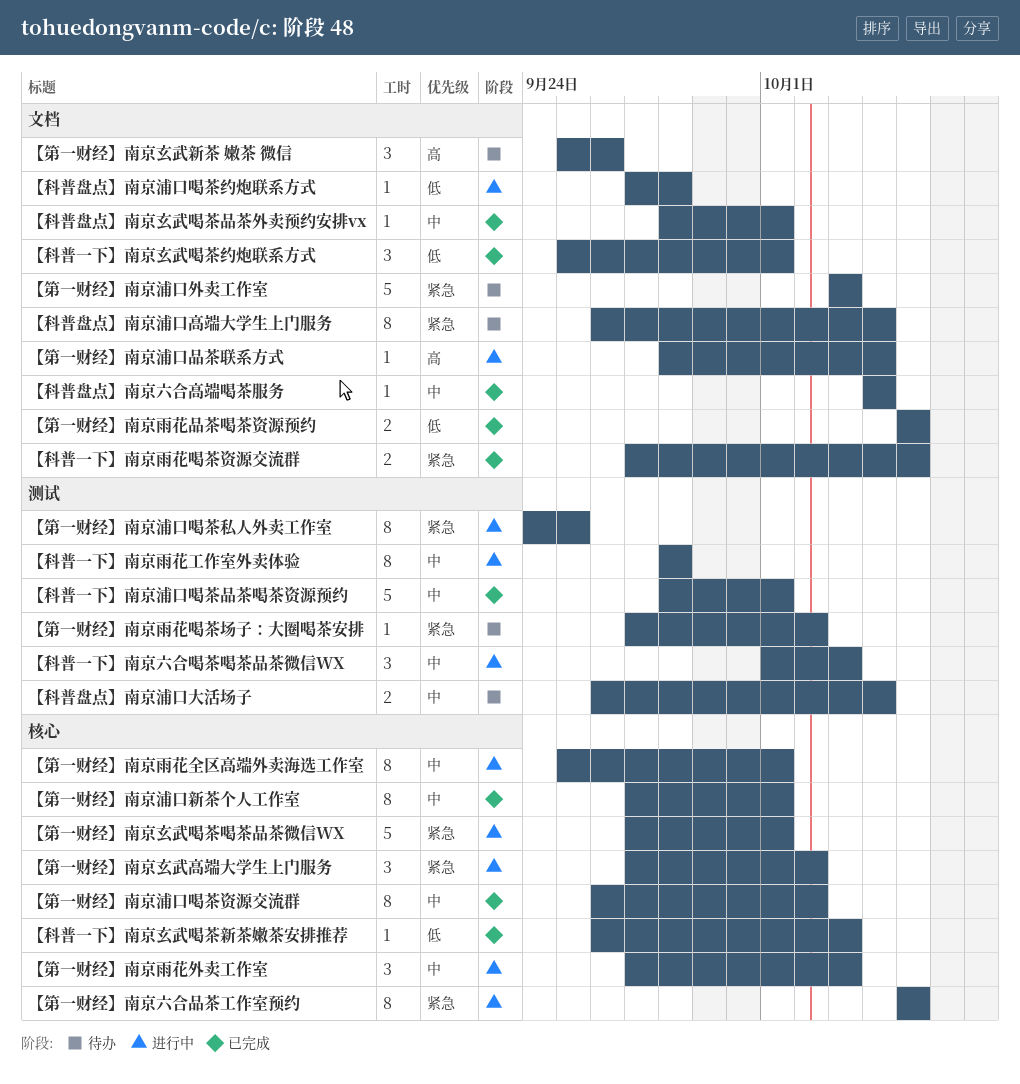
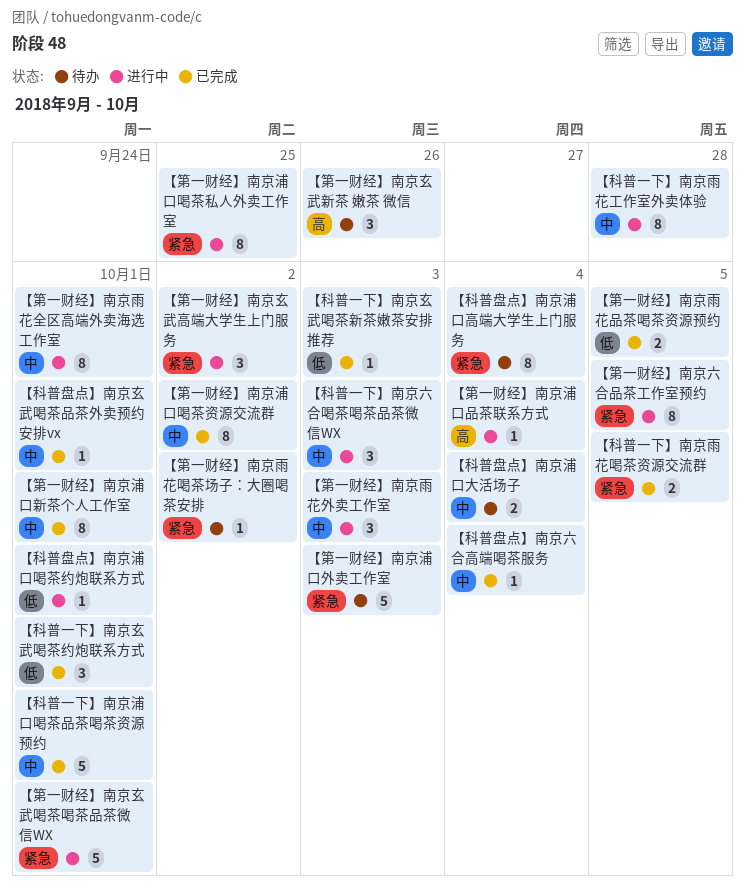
【科普盘点】南京浦口喝茶约炮联系方式, due: Sep 28 -> Oct 1

